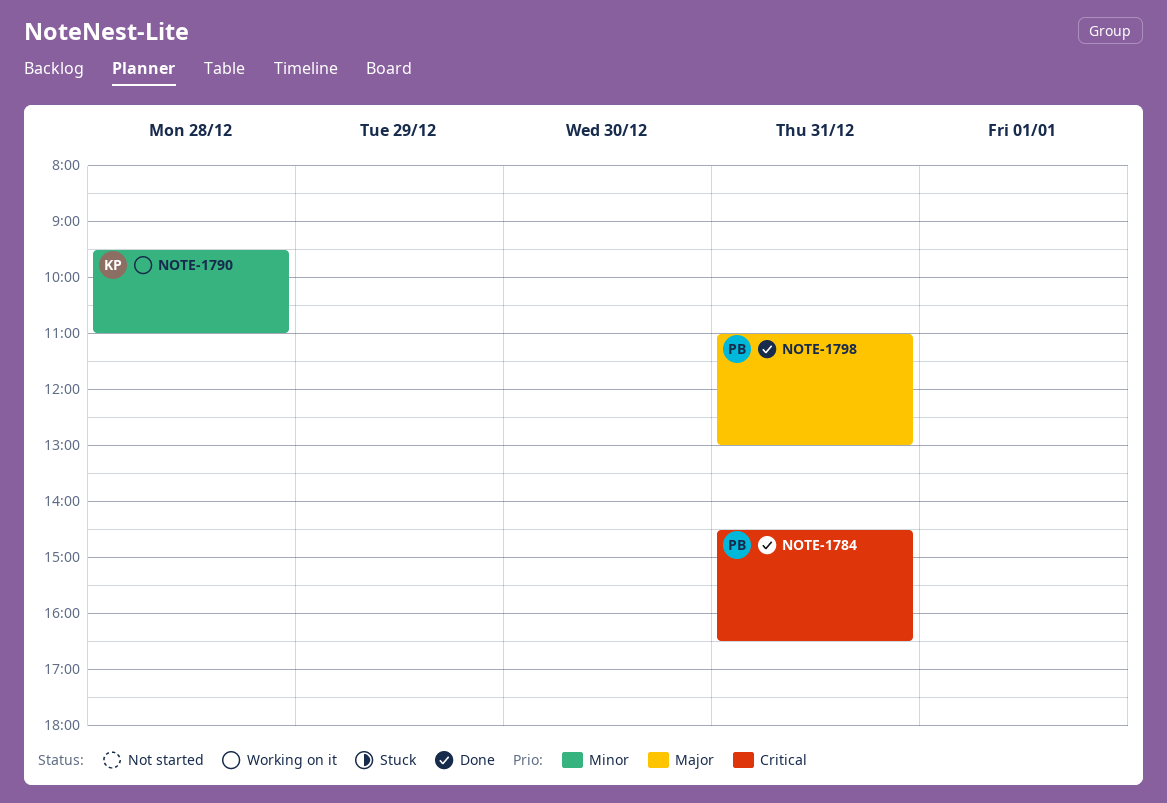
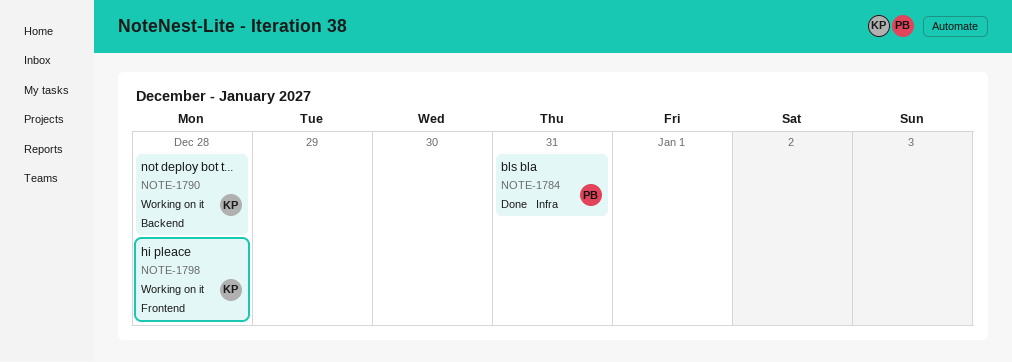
NOTE-1798, status: Done -> Working on it
NOTE-1798, owner: PB -> KP
NOTE-1798, day: Dec 31 -> Dec 28

